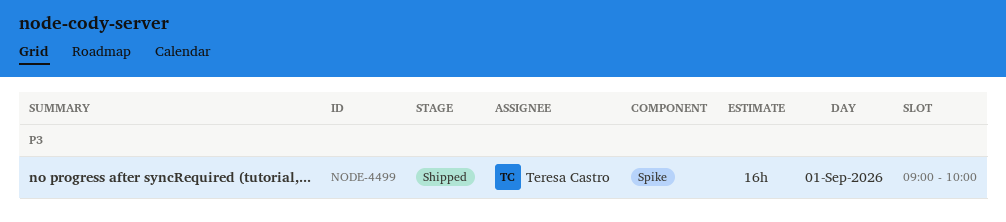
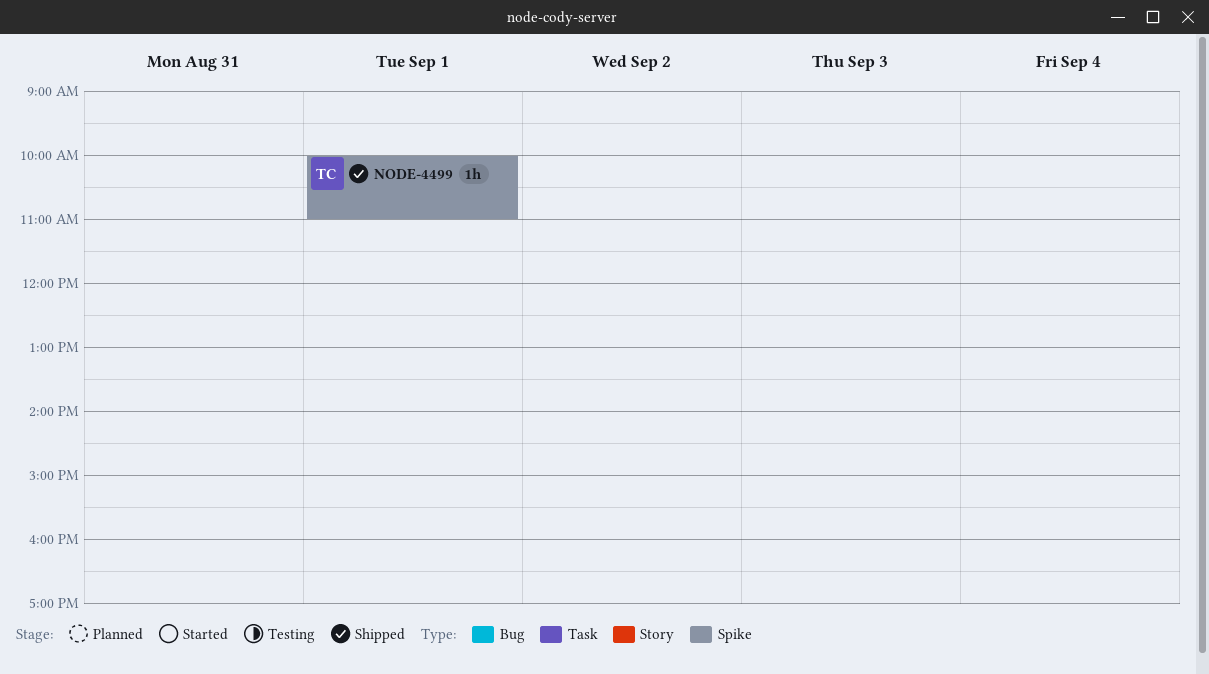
NODE-4499, estimate: 16h -> 1h
NODE-4499, begins: 09:00 -> 10:00
NODE-4499, ends: 10:00 -> 11:00

